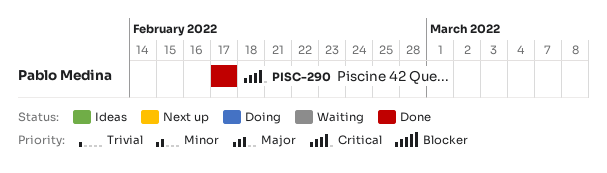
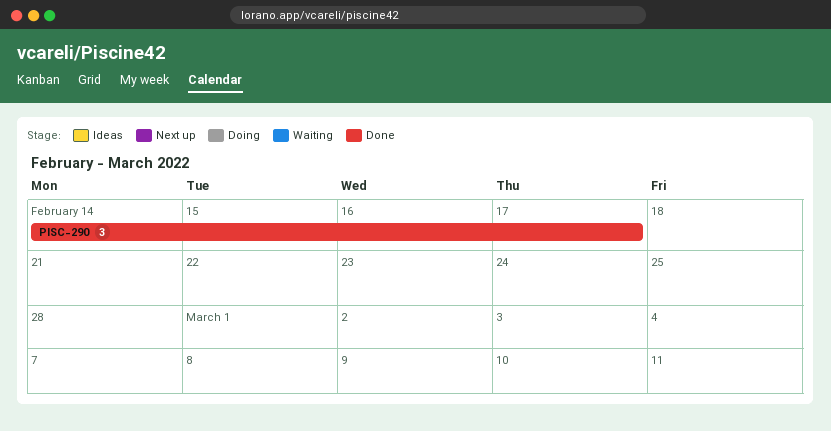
PISC-290, start: Feb 17 -> Feb 14

